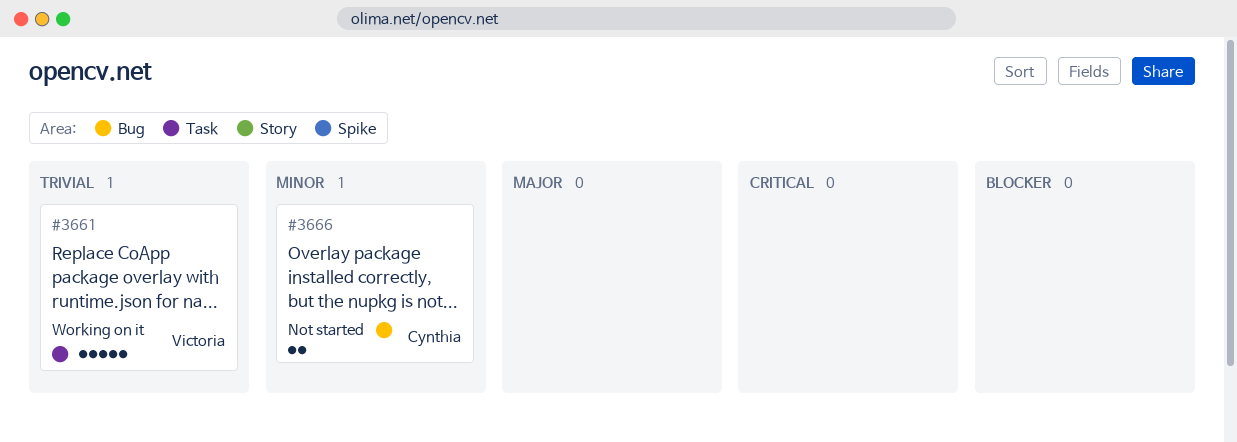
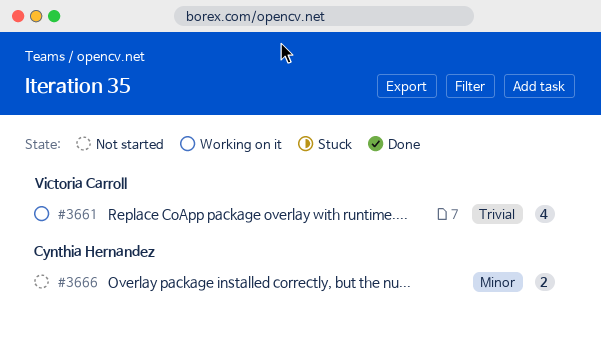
#3661, estimate: 5 -> 4

